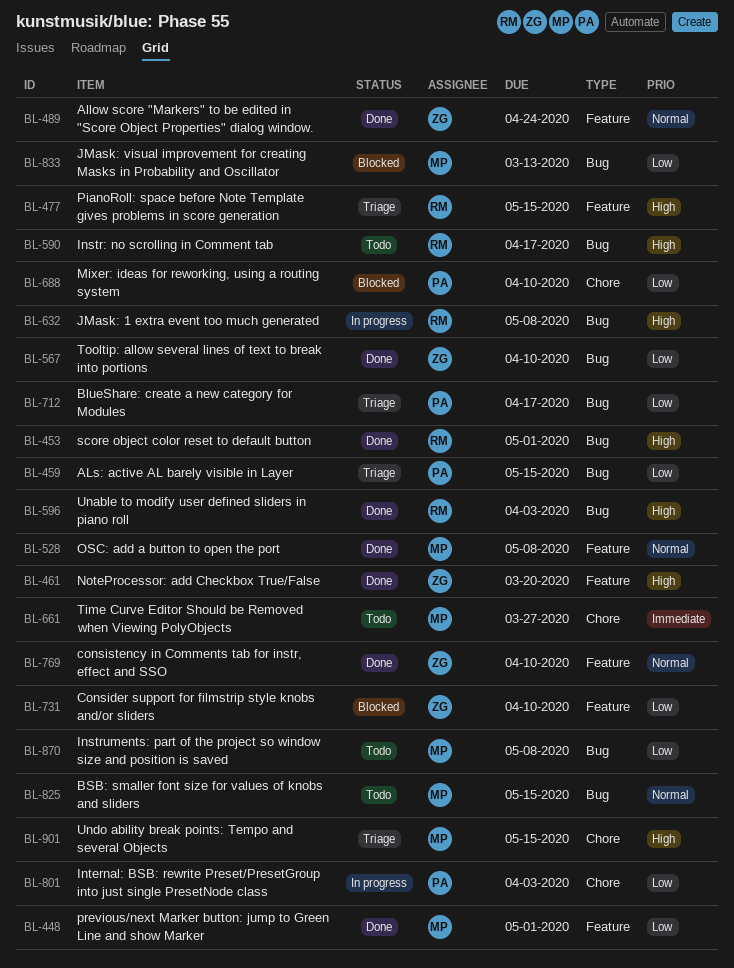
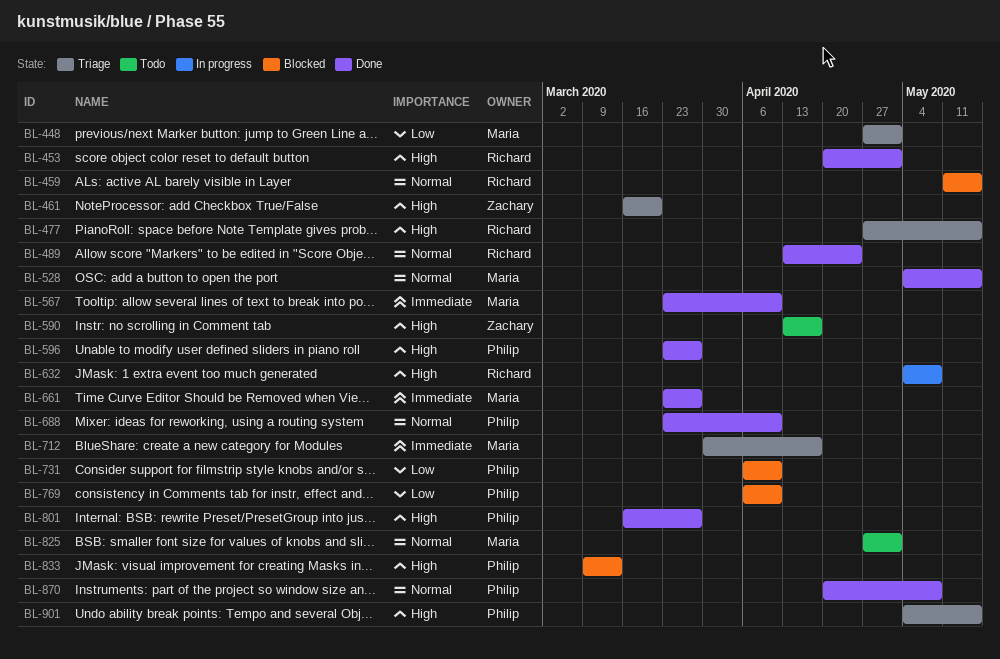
BL-448, status: Done -> Triage
BL-459, status: Triage -> Blocked
BL-459, owner: Philip -> Richard
BL-459, priority: Low -> Normal
BL-461, status: Done -> Triage
BL-489, owner: Zachary -> Richard
BL-528, due: May 8 -> May 15
BL-567, owner: Zachary -> Maria
BL-567, priority: Low -> Immediate
BL-590, owner: Richard -> Zachary
BL-596, owner: Richard -> Philip
BL-596, due: Apr 3 -> Mar 27
BL-661, status: Todo -> Done
BL-688, status: Blocked -> Done
BL-688, priority: Low -> Normal
BL-712, owner: Philip -> Maria
BL-712, priority: Low -> Immediate
BL-731, owner: Zachary -> Philip
BL-769, status: Done -> Blocked
BL-769, owner: Zachary -> Philip
BL-769, priority: Normal -> Low
BL-801, status: In progress -> Done
BL-801, priority: Low -> High
BL-801, due: Apr 3 -> Mar 27
BL-825, due: May 15 -> May 1
BL-833, owner: Maria -> Philip
BL-833, priority: Low -> High
BL-870, status: Todo -> Done
BL-870, owner: Maria -> Philip
BL-870, priority: Low -> Normal
BL-901, owner: Maria -> Philip

